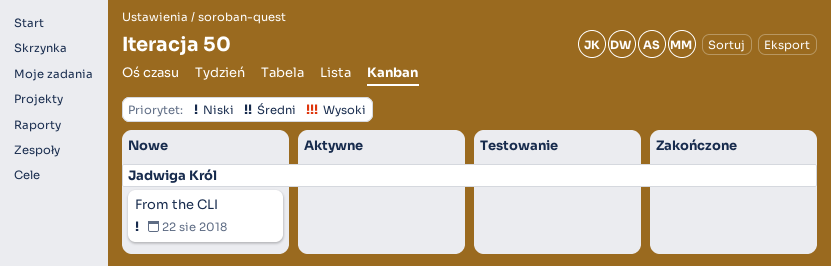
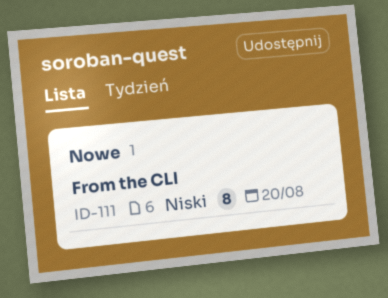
From the CLI, due: Aug 22 -> Aug 20

